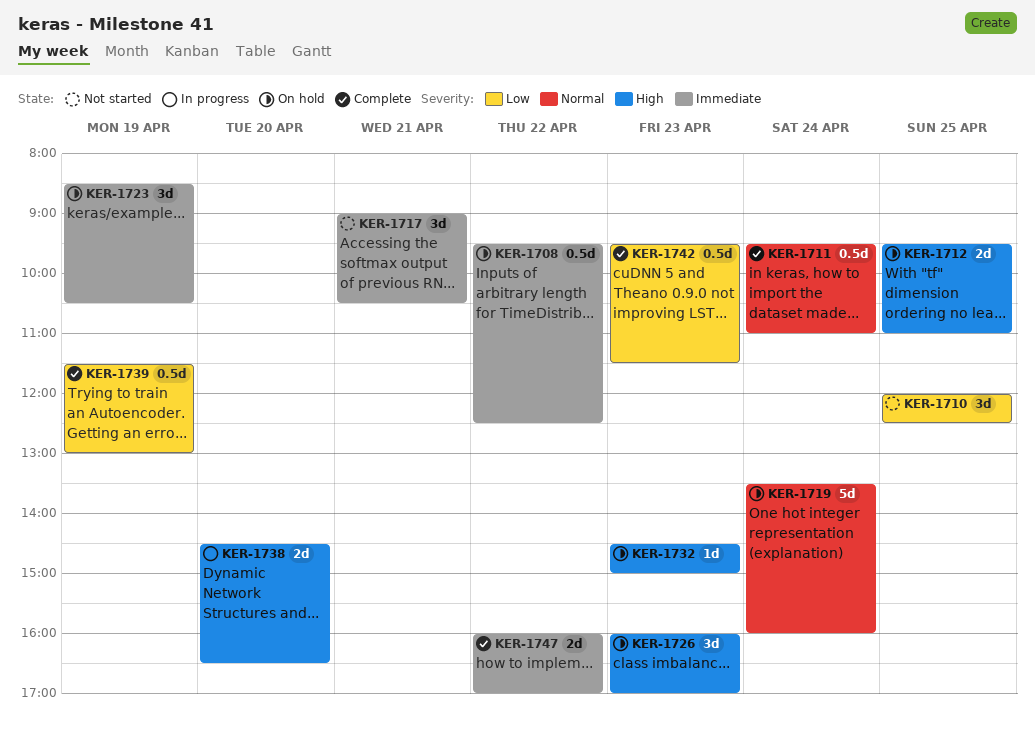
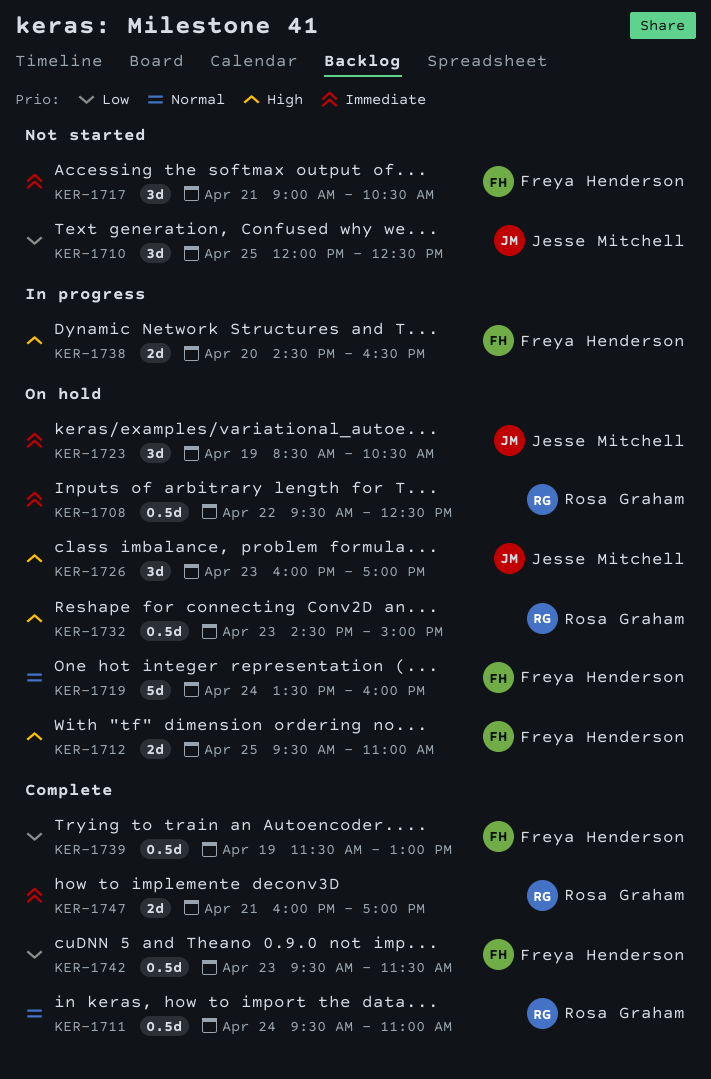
KER-1732, estimate: 1d -> 0.5d
KER-1747, day: Apr 22 -> Apr 21

